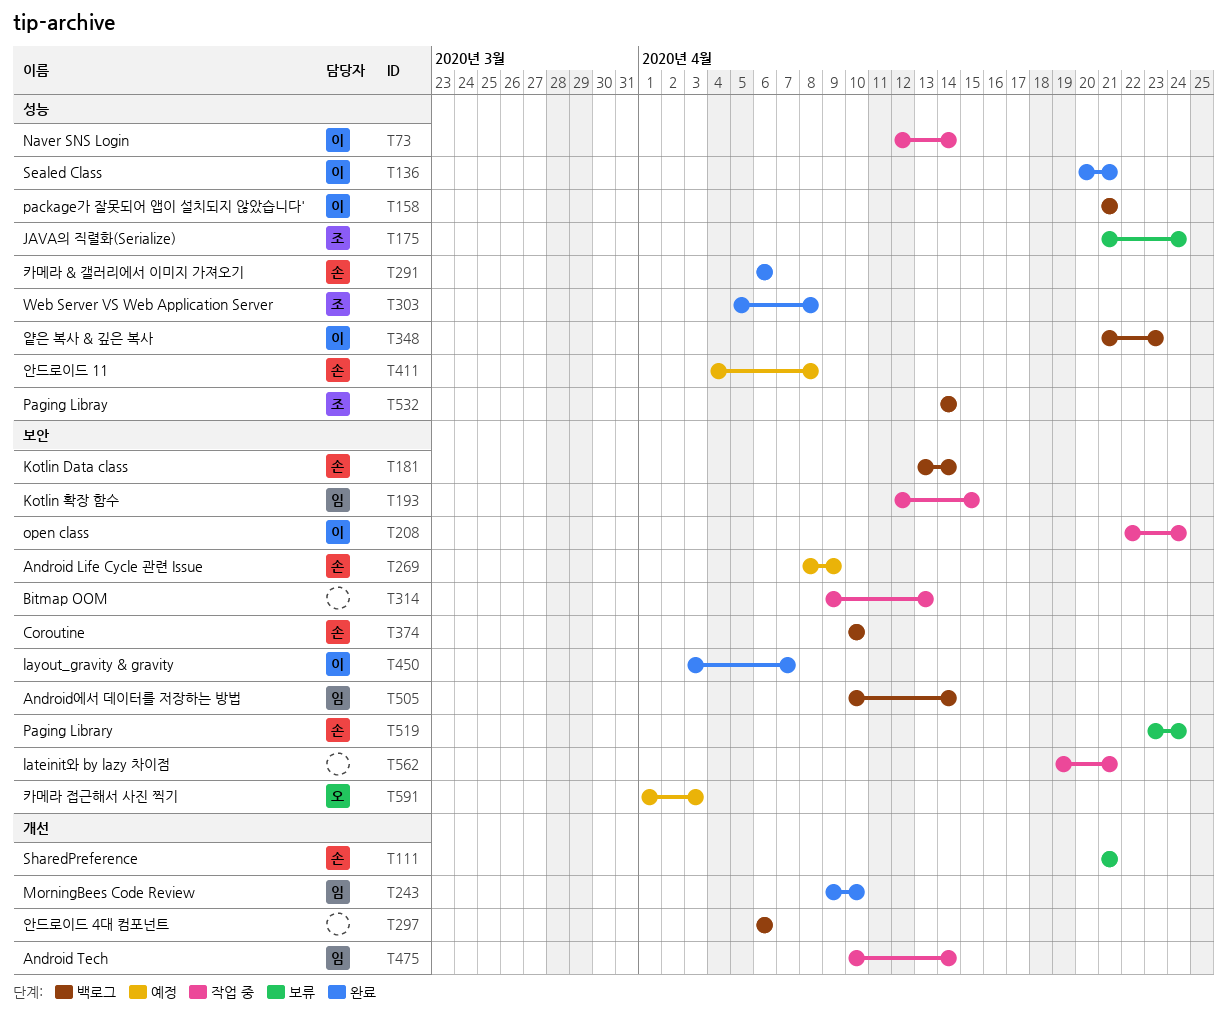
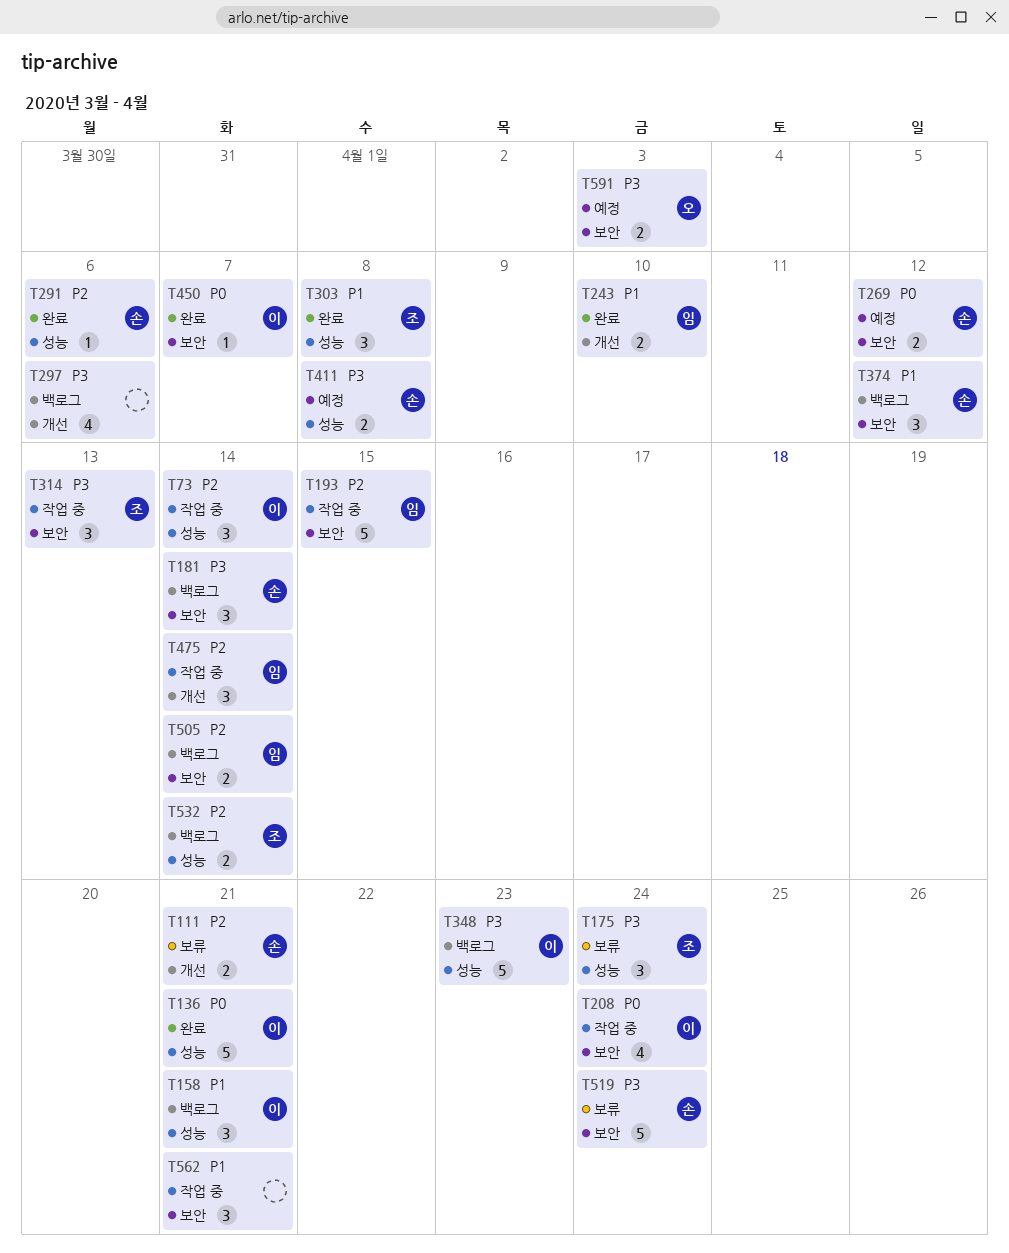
T269, due: Apr 9 -> Apr 12
T314, owner: none -> 조
T374, due: Apr 10 -> Apr 12

